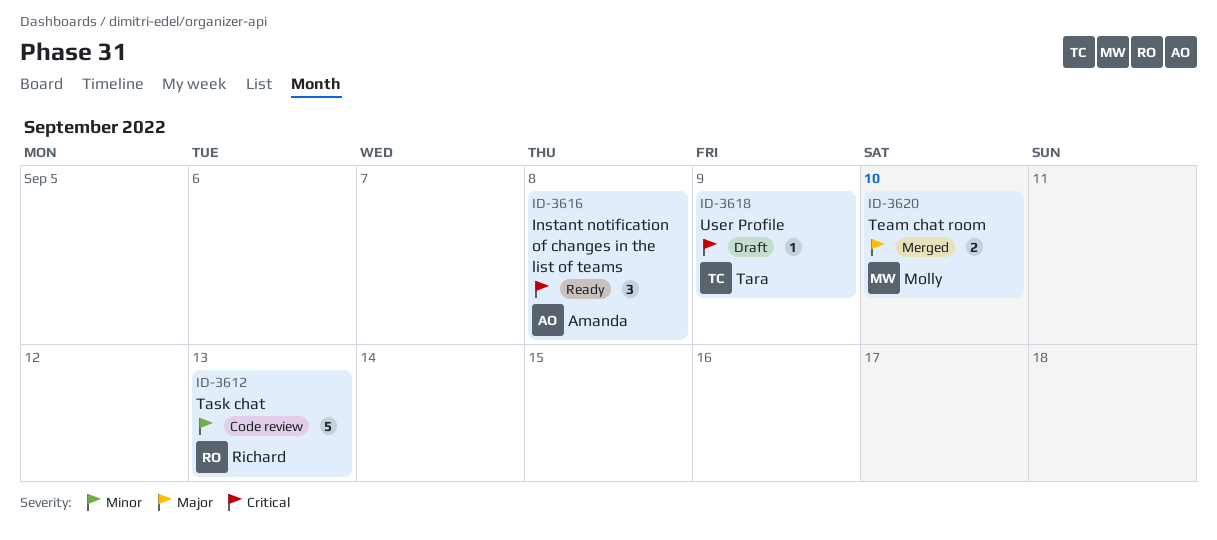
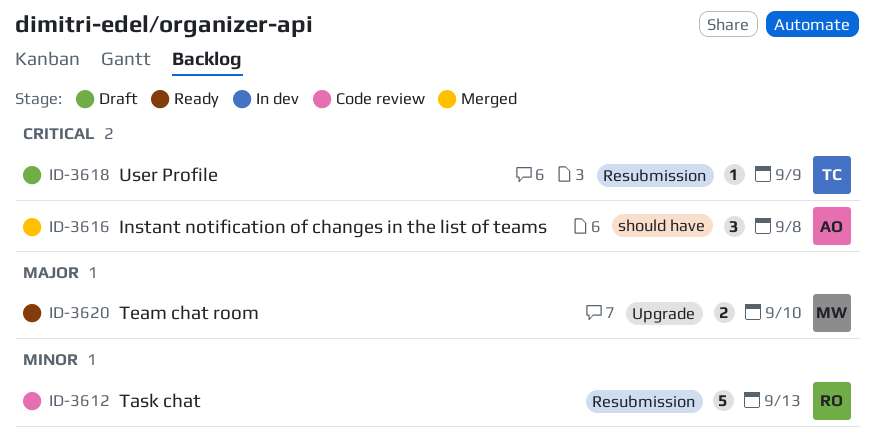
ID-3616, status: Ready -> Merged
ID-3620, status: Merged -> Ready

